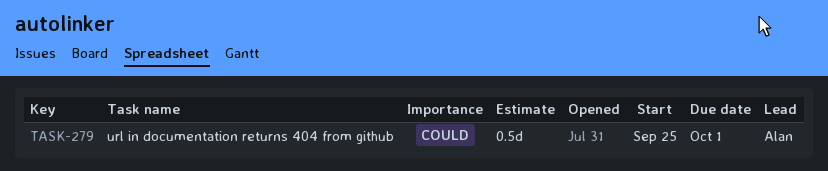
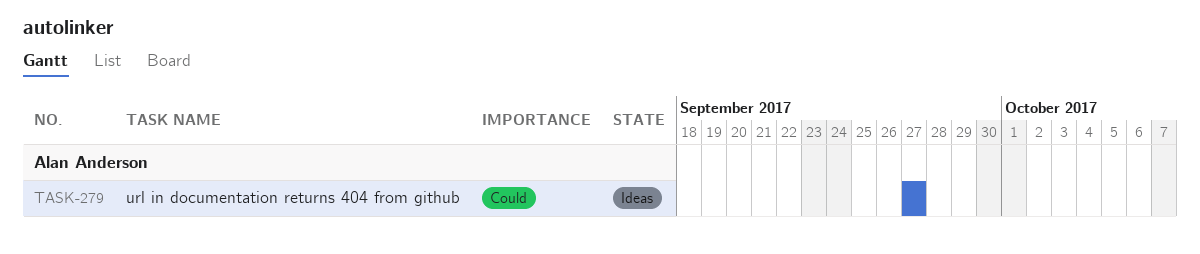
TASK-279, start: Sep 25 -> Sep 27
TASK-279, due: Oct 1 -> Sep 27

